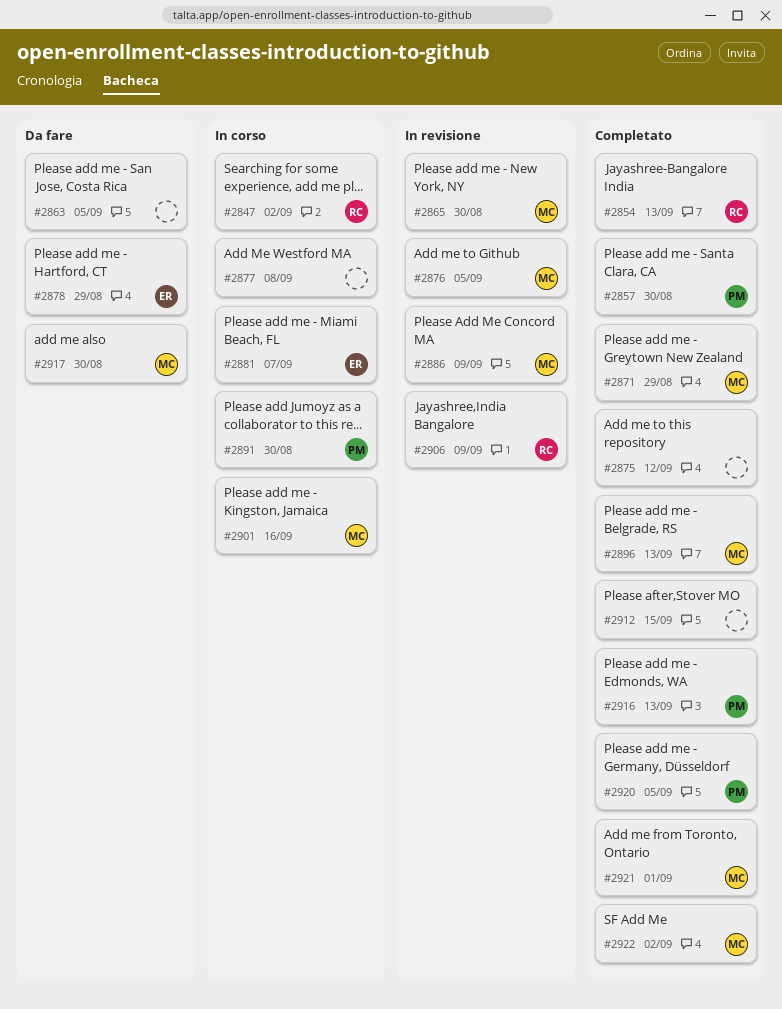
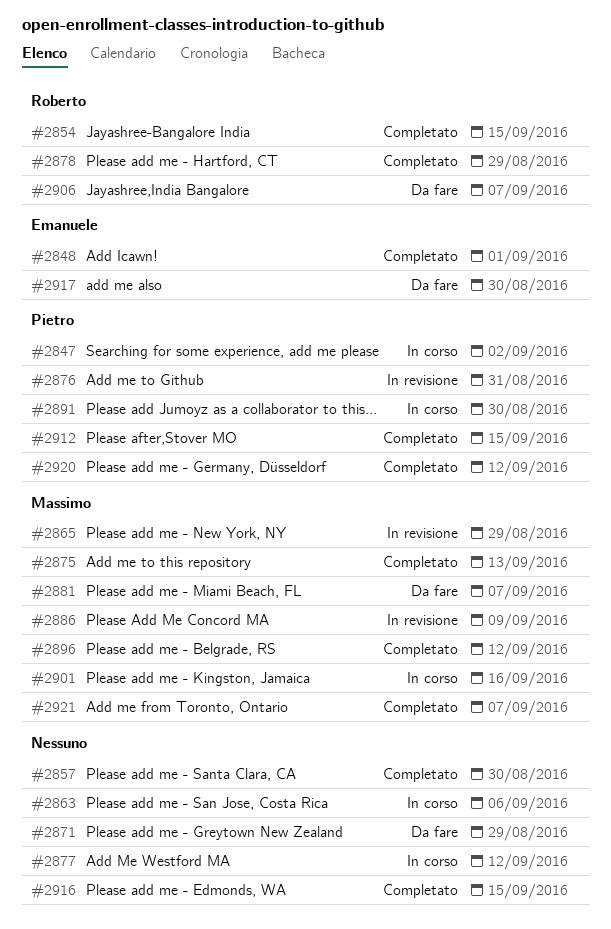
#2847, owner: Roberto -> Pietro
#2848: none -> present
#2854, due: Sep 13 -> Sep 15
#2857, owner: Pietro -> none
#2863, status: Da fare -> In corso
#2863, due: Sep 5 -> Sep 6
#2865, due: Aug 30 -> Aug 29
#2871, status: Completato -> Da fare
#2871, owner: Massimo -> none
#2875, owner: none -> Massimo
#2875, due: Sep 12 -> Sep 13
#2876, owner: Massimo -> Pietro
#2876, due: Sep 5 -> Aug 31
#2877, due: Sep 8 -> Sep 12
#2878, status: Da fare -> Completato
#2878, owner: Emanuele -> Roberto
#2881, status: In corso -> Da fare
#2881, owner: Emanuele -> Massimo
#2896, due: Sep 13 -> Sep 12
#2906, status: In revisione -> Da fare
#2906, due: Sep 9 -> Sep 7
#2912, owner: none -> Pietro
#2916, owner: Pietro -> none
#2916, due: Sep 13 -> Sep 15
#2917, owner: Massimo -> Emanuele
#2920, due: Sep 5 -> Sep 12
#2921, due: Sep 1 -> Sep 7
#2922: present -> none

